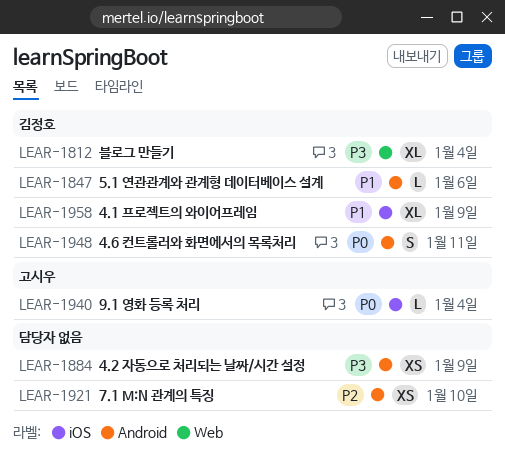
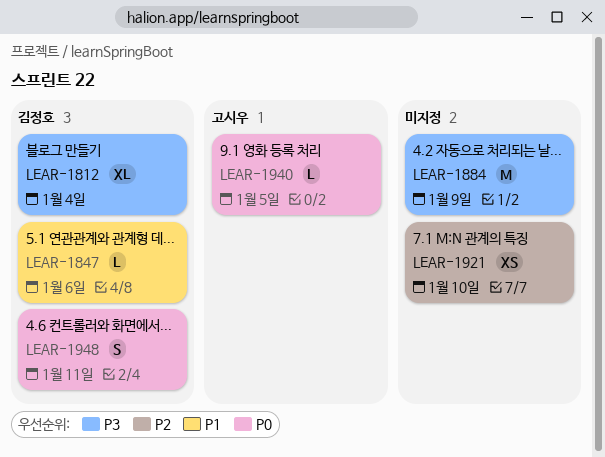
LEAR-1884, estimate: XS -> M
LEAR-1940, due: Jan 4 -> Jan 5
LEAR-1958: present -> none

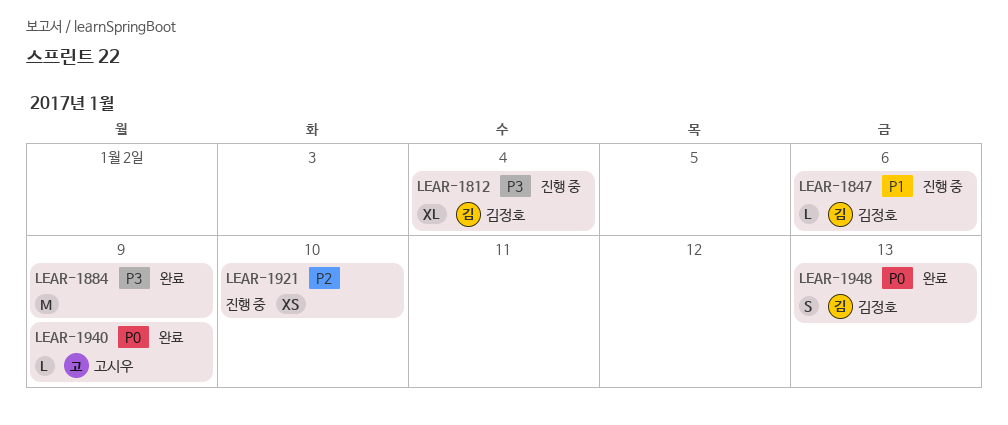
LEAR-1940, due: Jan 5 -> Jan 9
LEAR-1948, due: Jan 11 -> Jan 13

